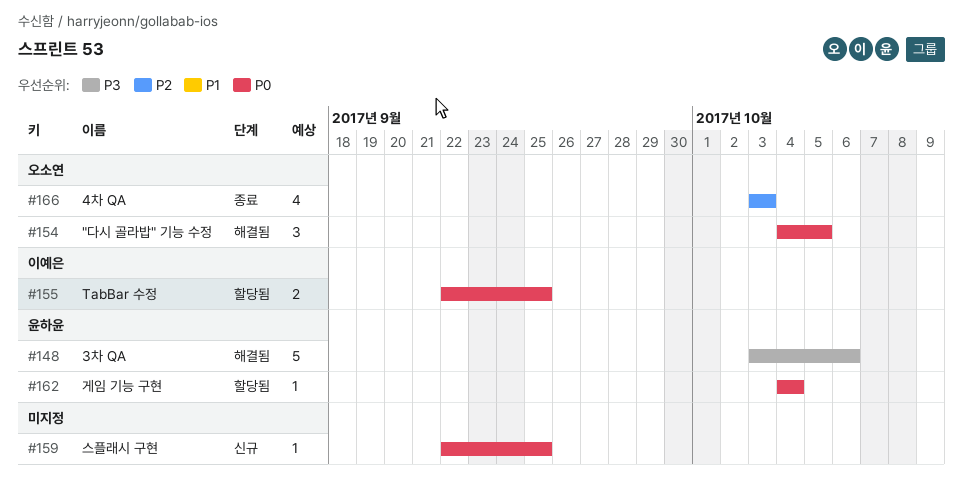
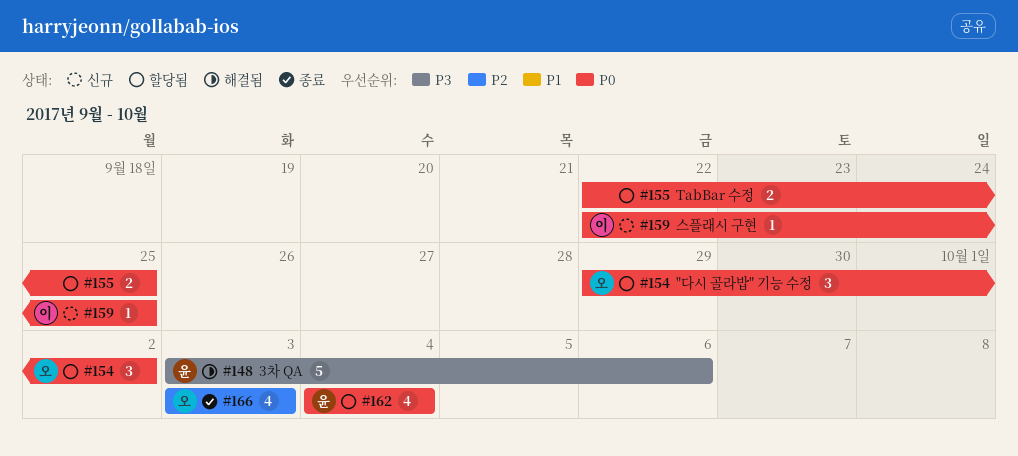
#154, status: 해결됨 -> 할당됨
#154, start: Oct 4 -> Sep 29
#154, due: Oct 5 -> Oct 2
#155, owner: 이예은 -> none
#159, owner: none -> 이예은
#162, estimate: 1 -> 4

